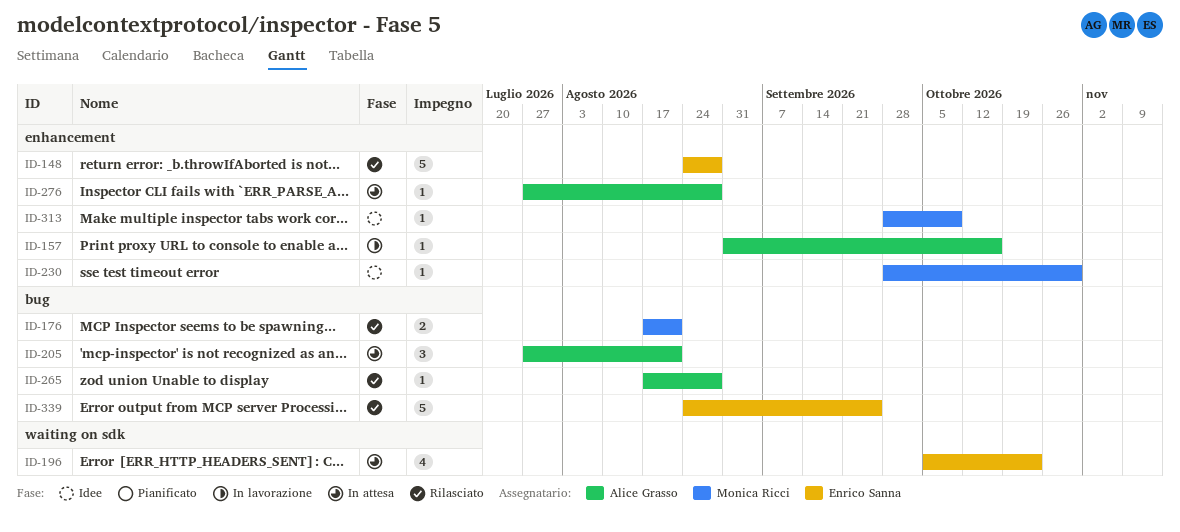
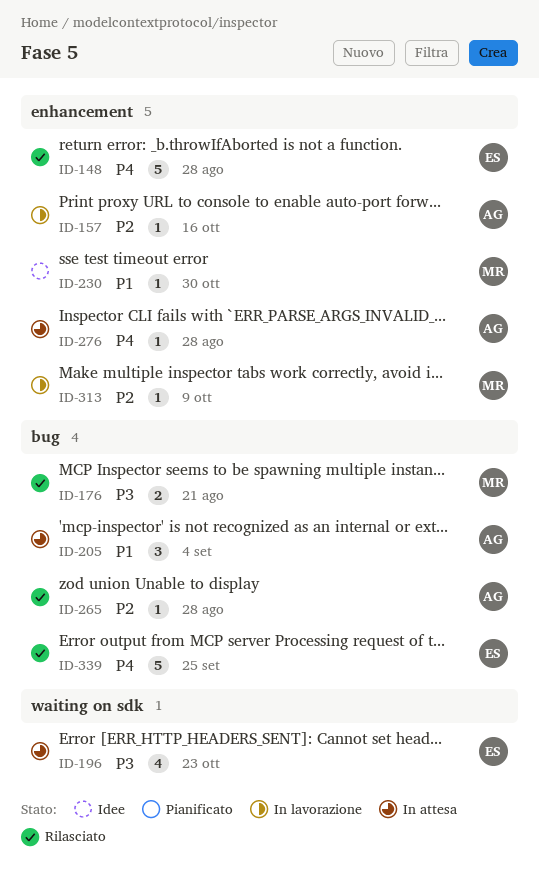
ID-205, due: Aug 21 -> Sep 4
ID-313, status: Idee -> In lavorazione

